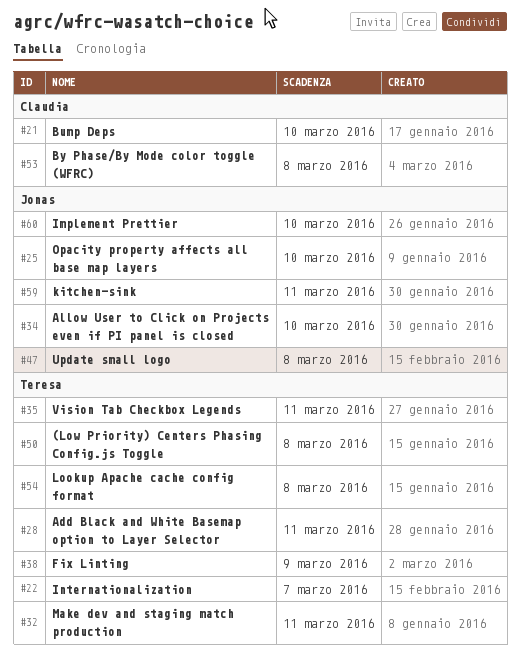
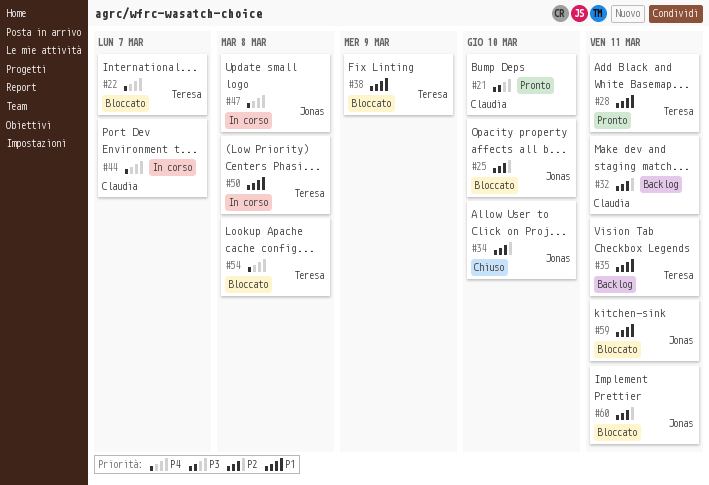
#32, owner: Teresa -> Claudia
#44: none -> present
#53: present -> none
#60, due: Mar 10 -> Mar 11

